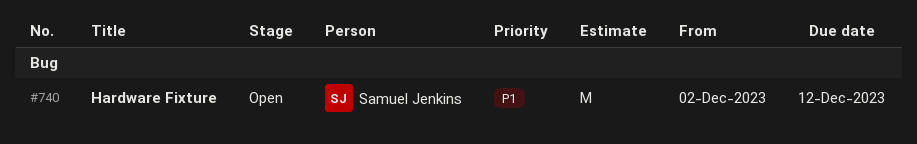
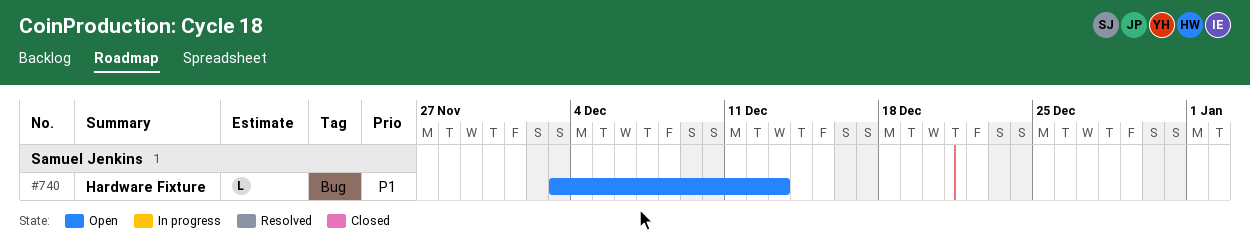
#740, estimate: M -> L
#740, start: Dec 2 -> Dec 3
#740, due: Dec 12 -> Dec 13

